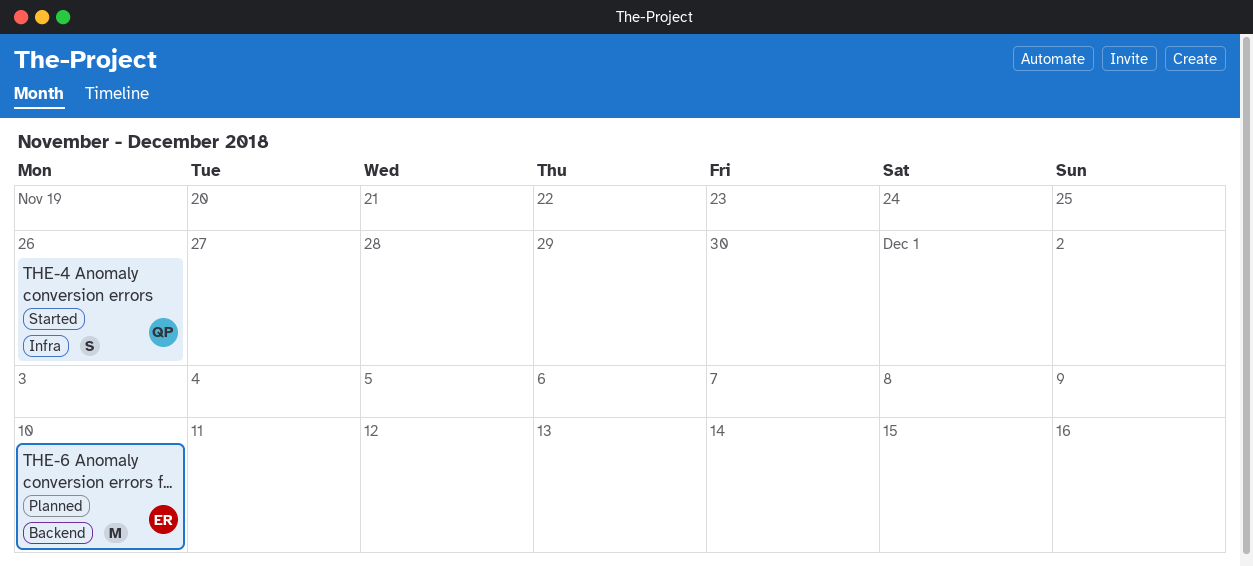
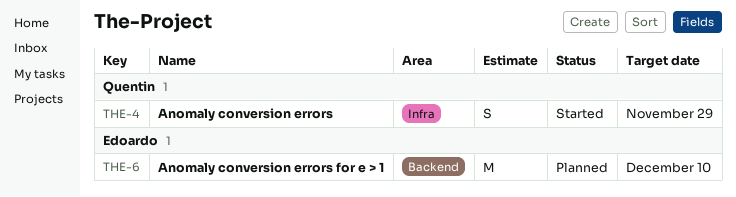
THE-4, due: Nov 26 -> Nov 29

